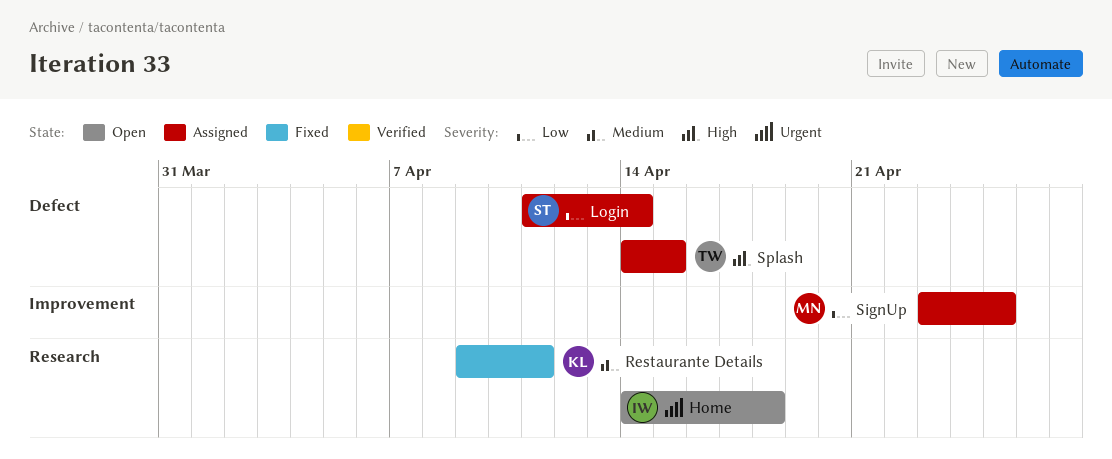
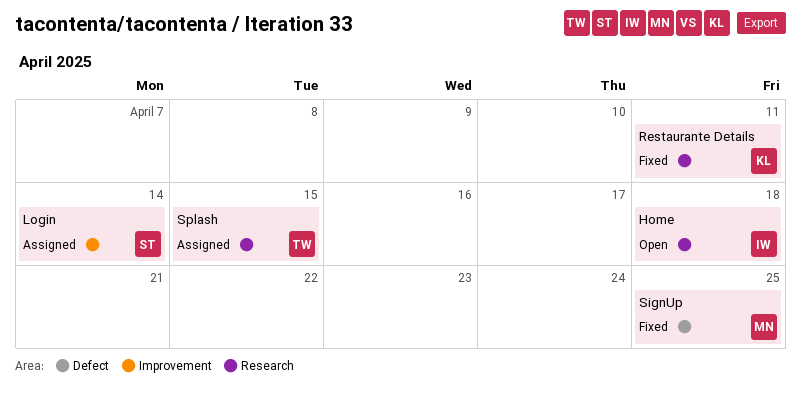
Login, label: Defect -> Improvement
SignUp, status: Assigned -> Fixed
SignUp, label: Improvement -> Defect
Splash, label: Defect -> Research

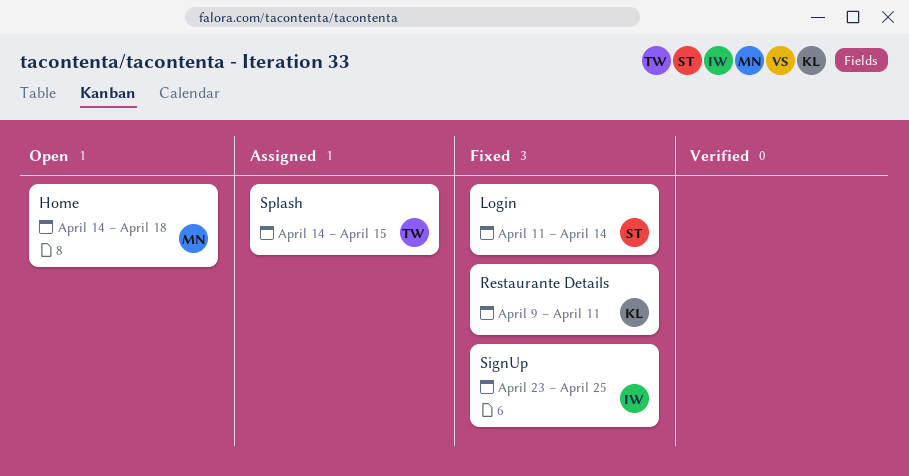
Home, owner: IW -> MN
Login, status: Assigned -> Fixed
SignUp, owner: MN -> IW

